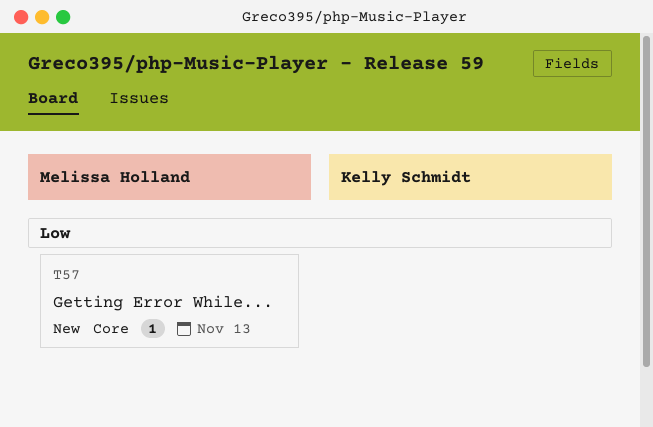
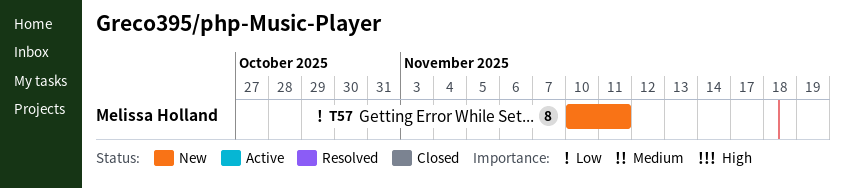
T57, estimate: 1 -> 8
T57, due: Nov 13 -> Nov 11

